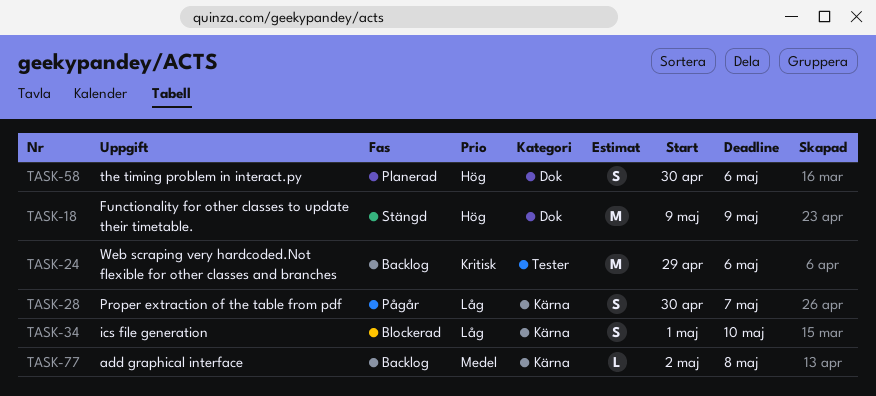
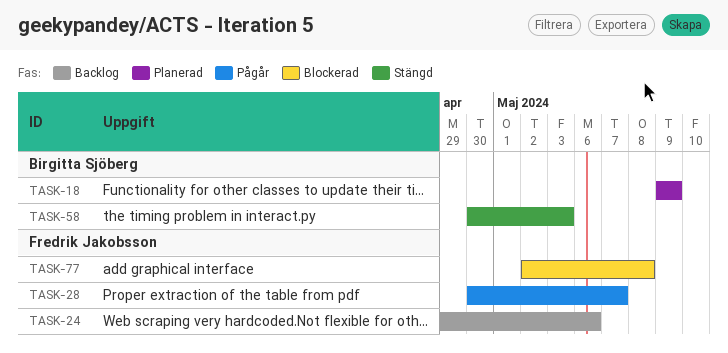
TASK-18, status: Stängd -> Planerad
TASK-34: present -> none
TASK-58, status: Planerad -> Stängd
TASK-58, due: May 6 -> May 3
TASK-77, status: Backlog -> Blockerad

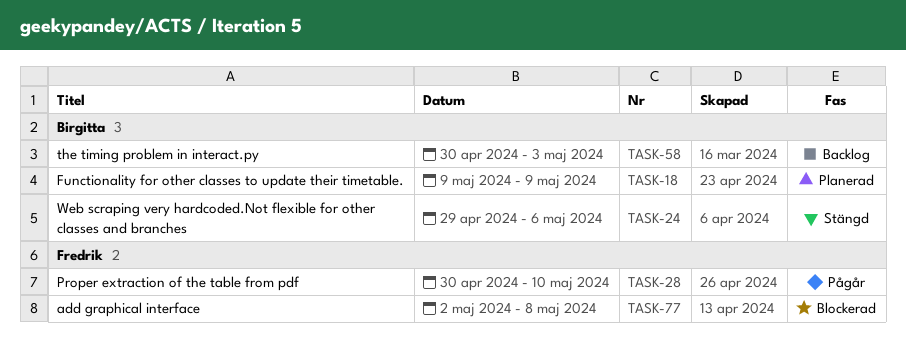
TASK-24, status: Backlog -> Stängd
TASK-24, owner: Fredrik Jakobsson -> Birgitta Sjöberg
TASK-28, due: May 7 -> May 10
TASK-58, status: Stängd -> Backlog

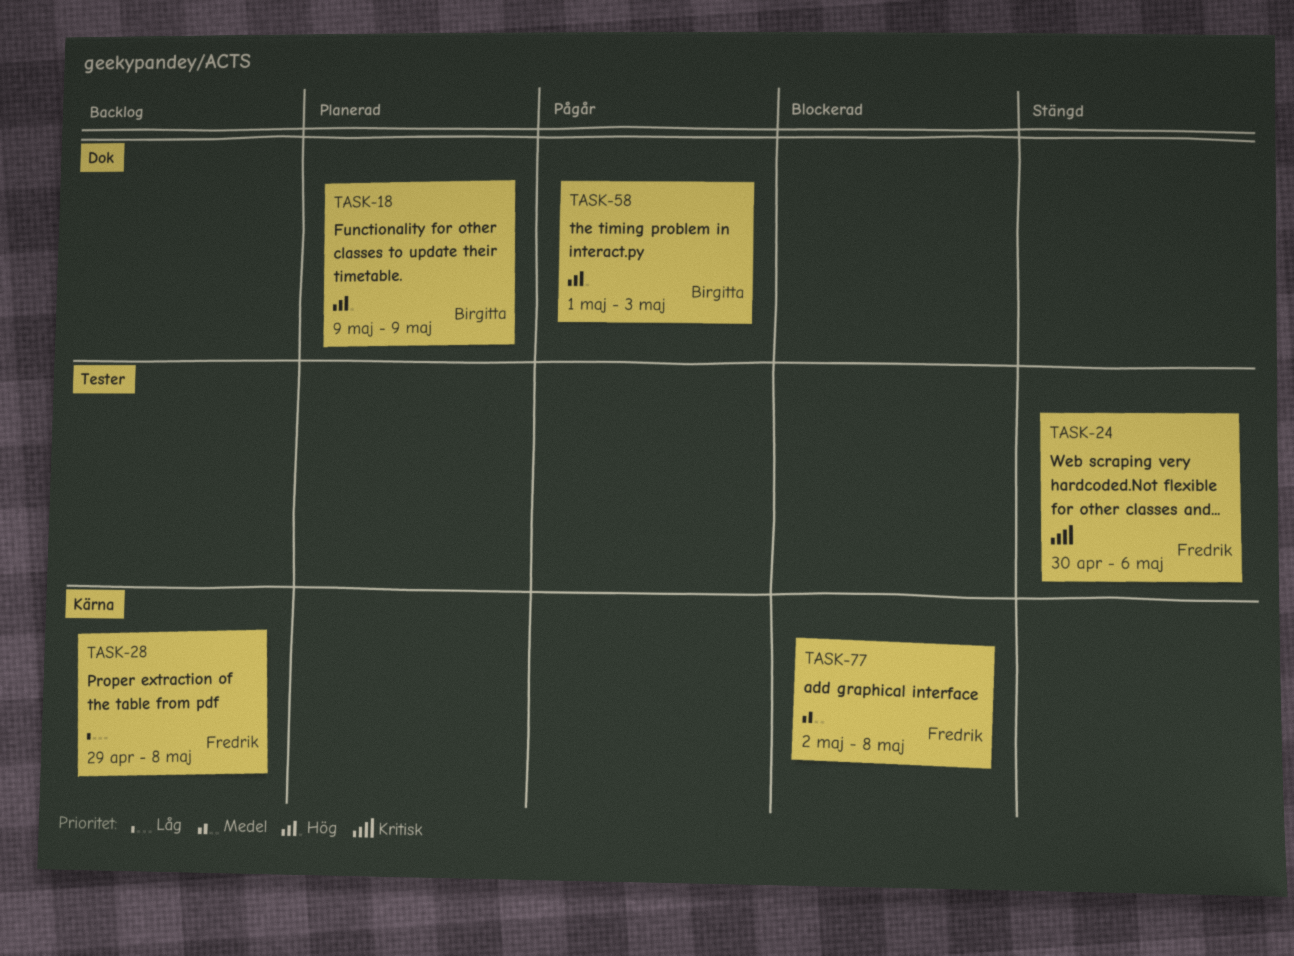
TASK-24, owner: Birgitta -> Fredrik
TASK-24, start: Apr 29 -> Apr 30
TASK-28, status: Pågår -> Backlog
TASK-28, start: Apr 30 -> Apr 29
TASK-28, due: May 10 -> May 8
TASK-58, status: Backlog -> Pågår
TASK-58, start: Apr 30 -> May 1

